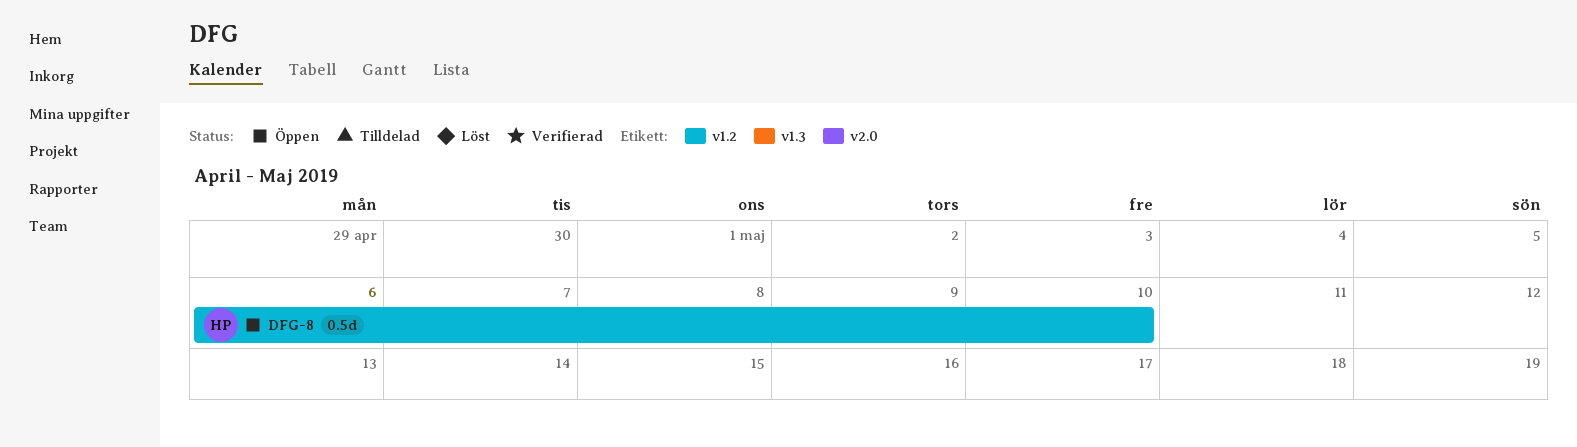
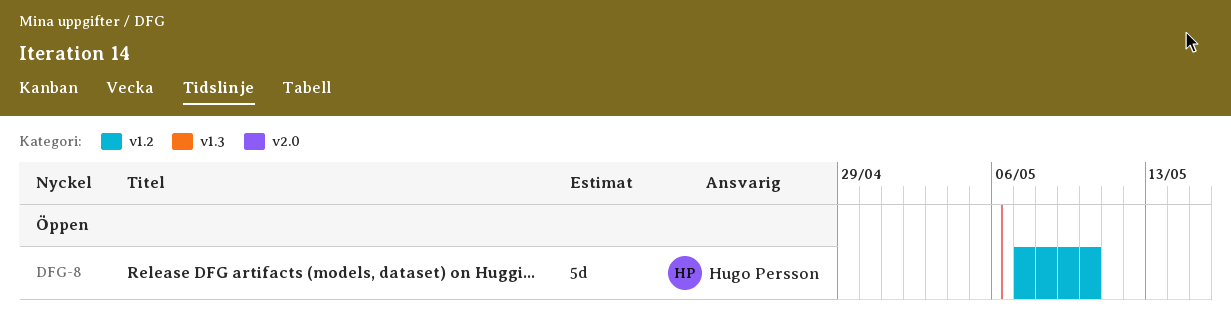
DFG-8, estimate: 0.5d -> 5d
DFG-8, start: May 6 -> May 7

